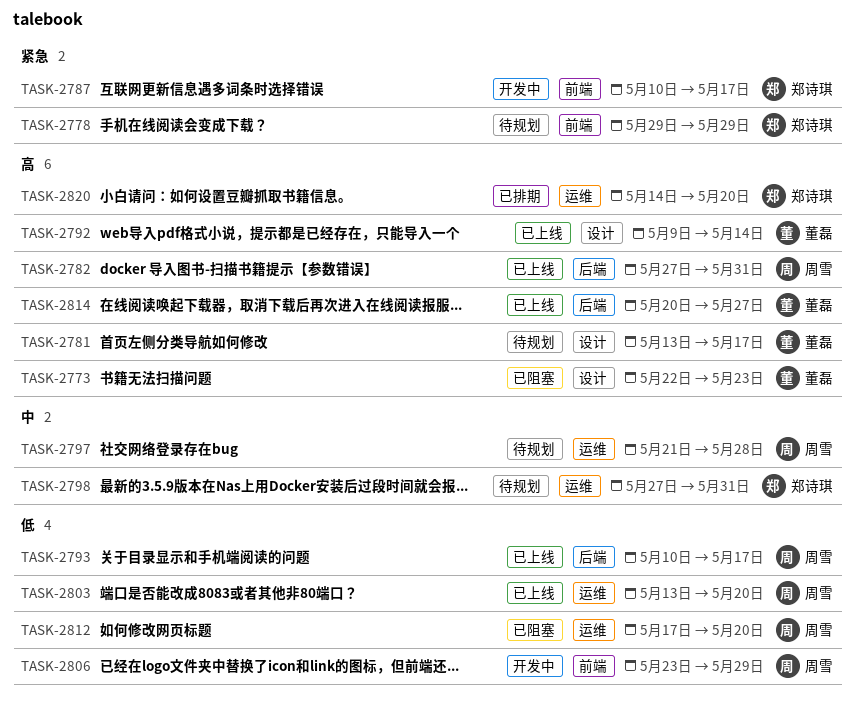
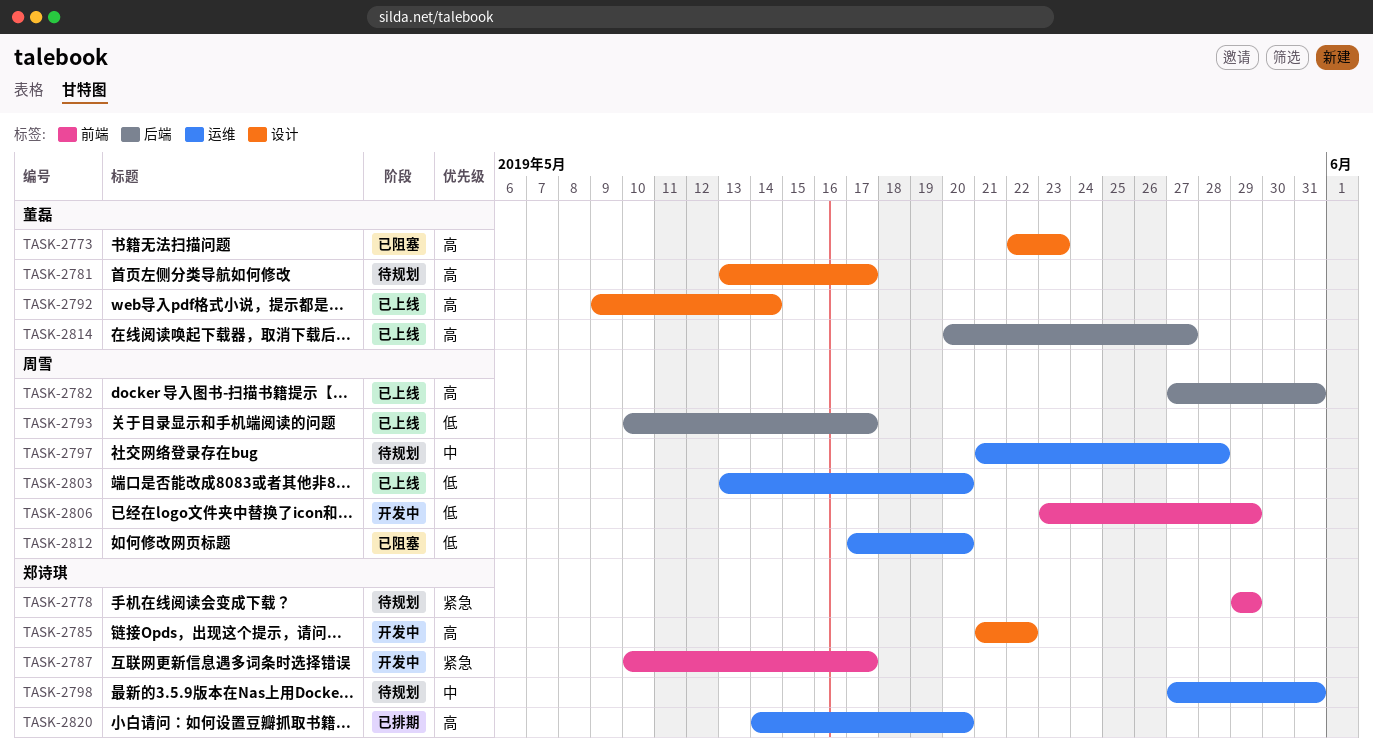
TASK-2785: none -> present

